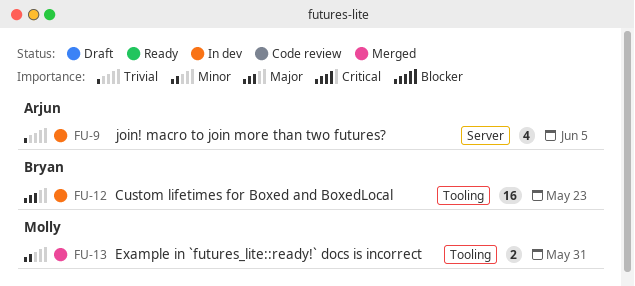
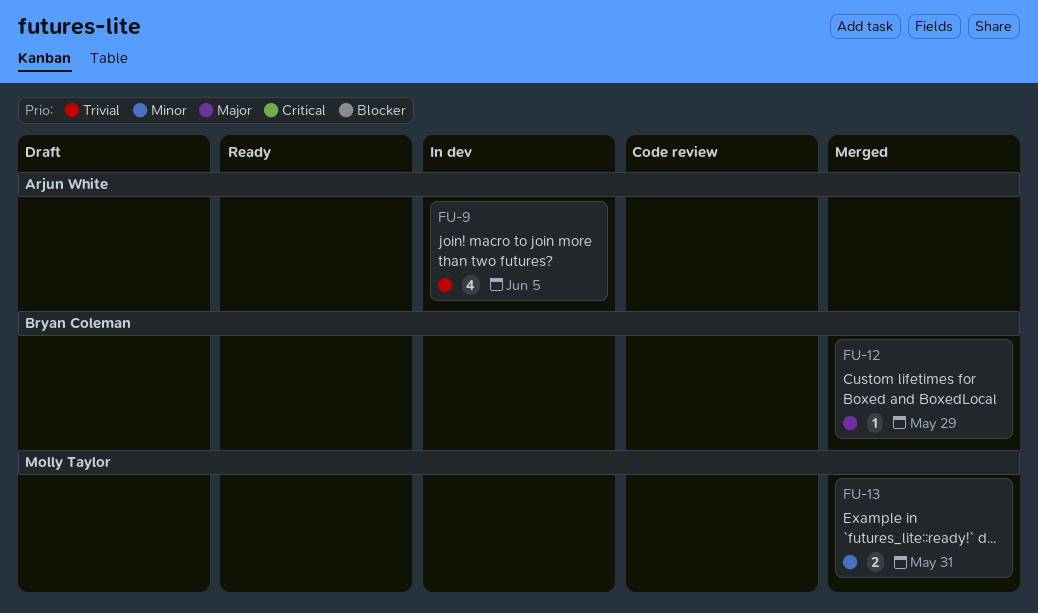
FU-12, status: In dev -> Merged
FU-12, estimate: 16 -> 1
FU-12, due: May 23 -> May 29

